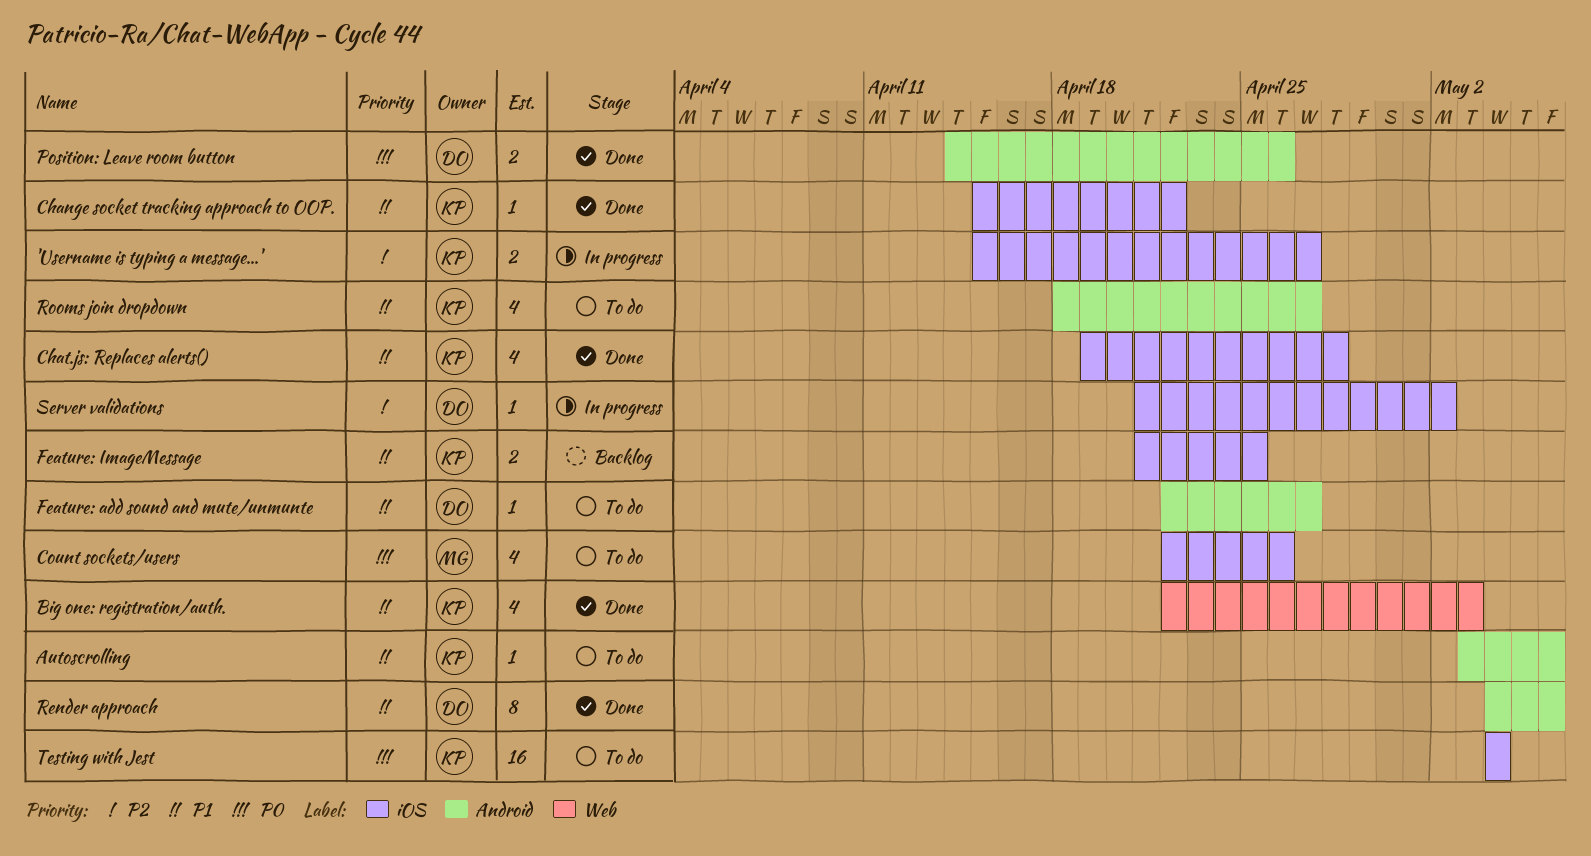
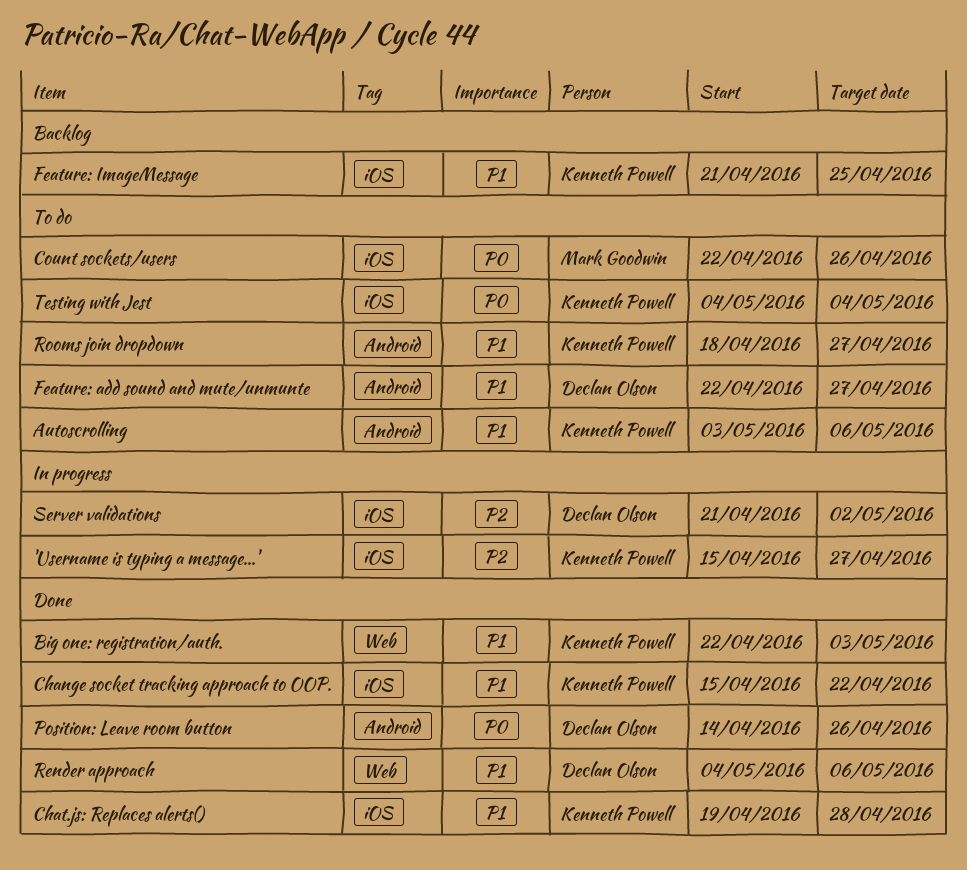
Render approach, label: Android -> Web

